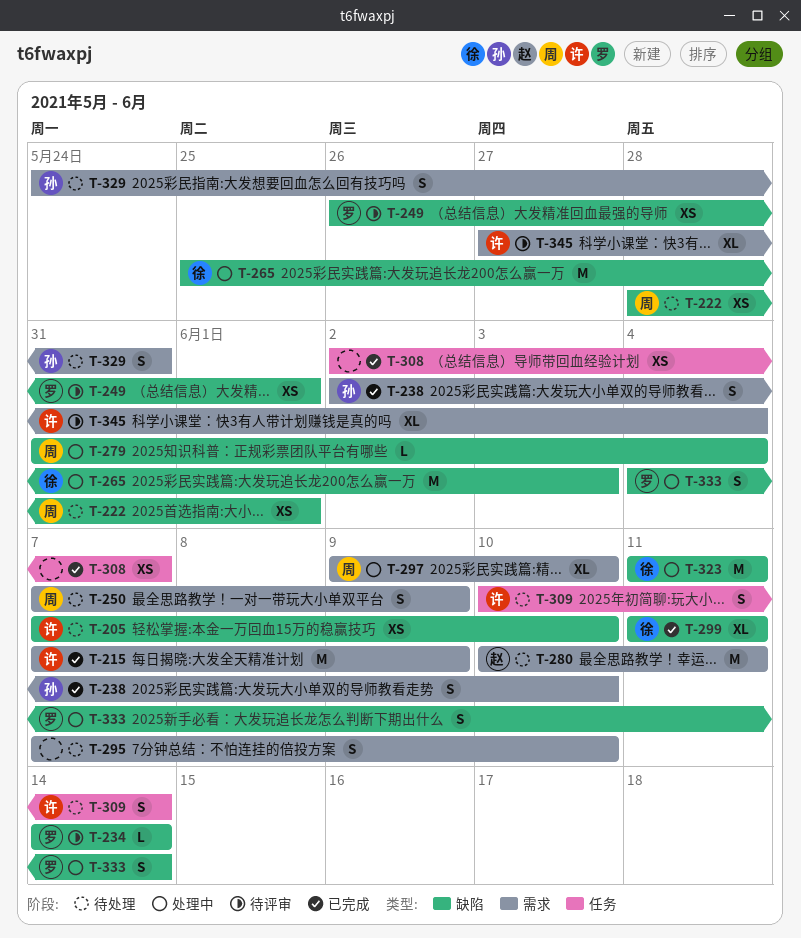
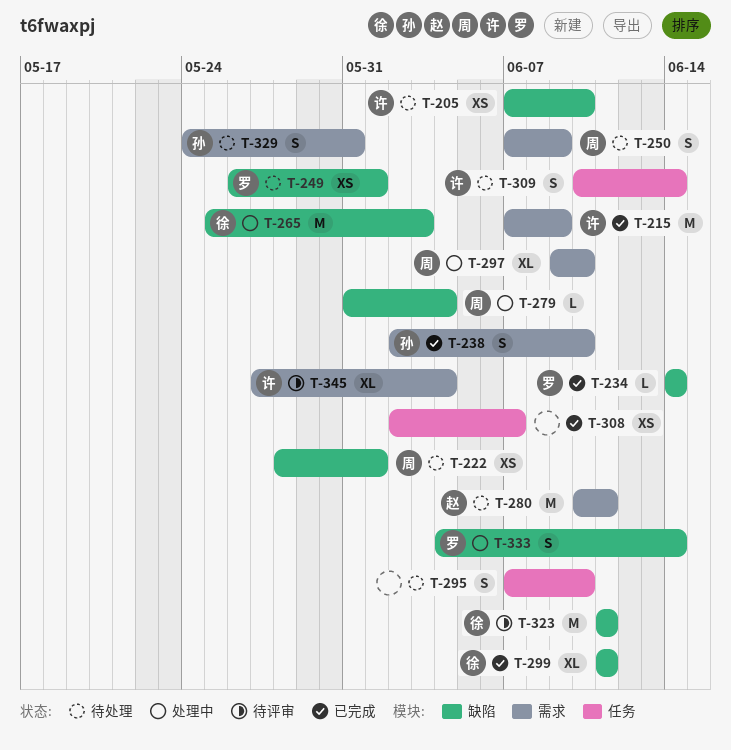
T-234, status: 待评审 -> 已完成
T-249, status: 待评审 -> 待处理
T-295, label: 需求 -> 任务
T-323, status: 处理中 -> 待评审

